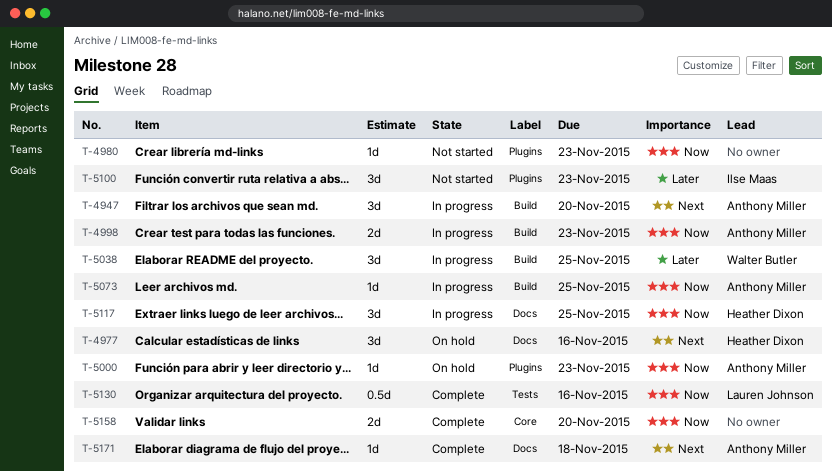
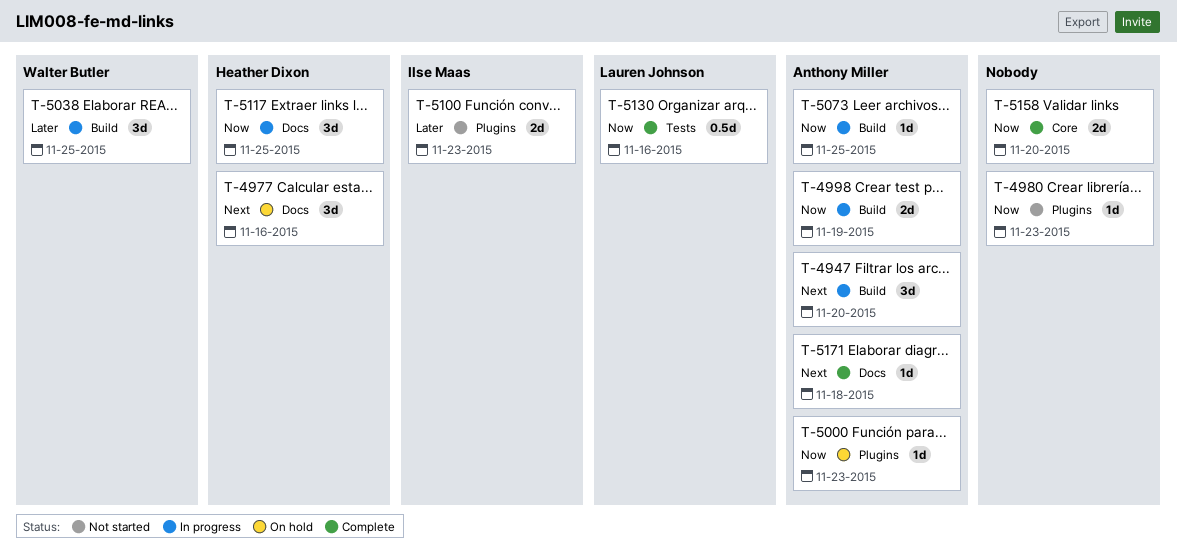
T-4998, due: Nov 23 -> Nov 19
T-5100, estimate: 3d -> 2d

